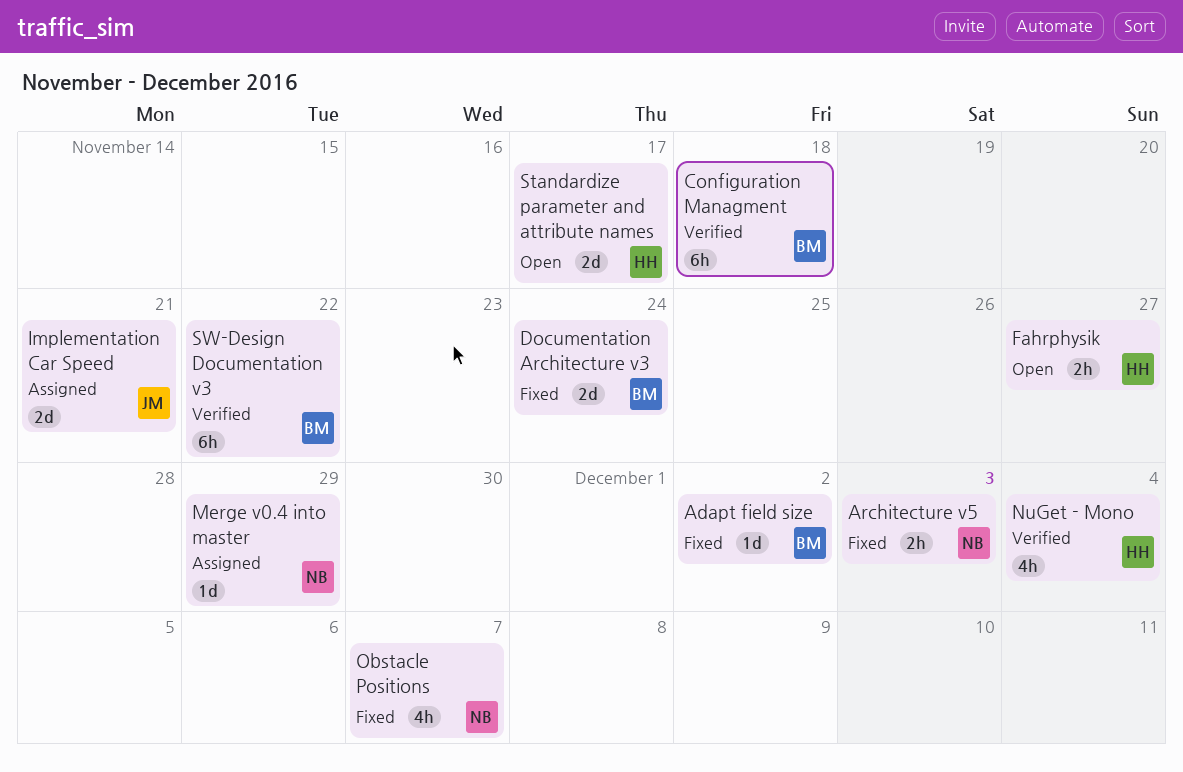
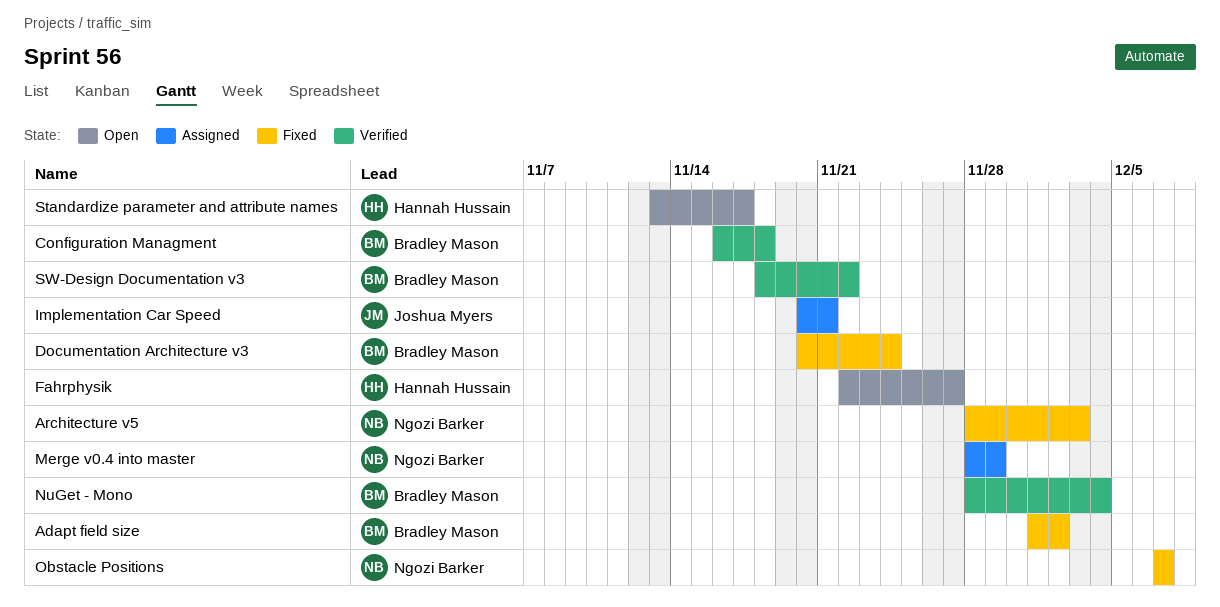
NuGet - Mono, owner: Hannah Hussain -> Bradley Mason

